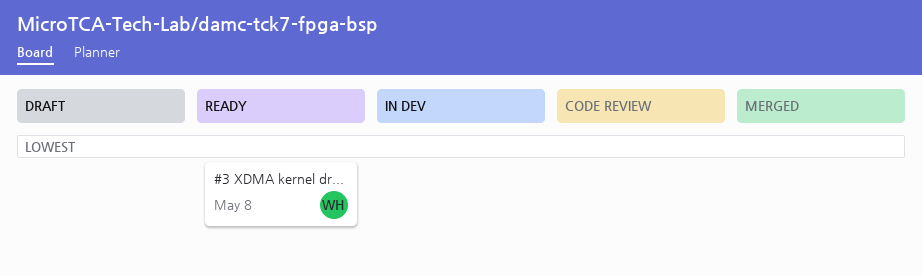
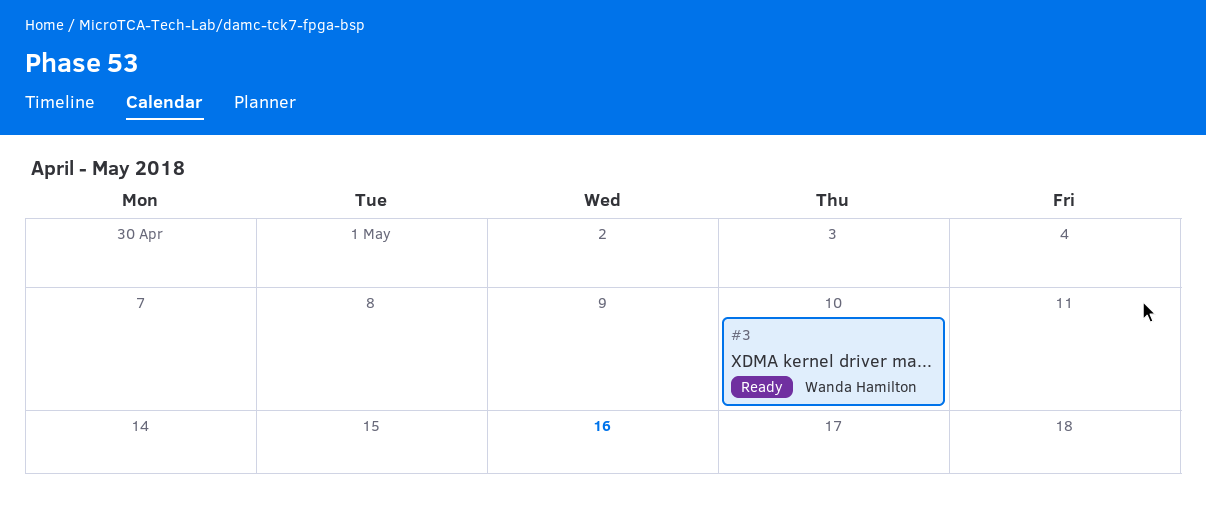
#3, due: May 8 -> May 10

